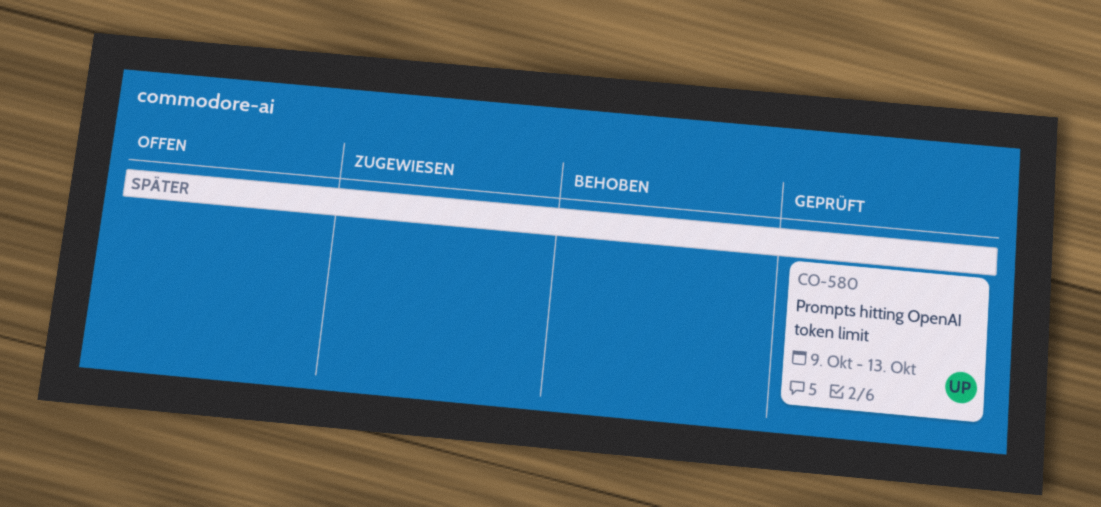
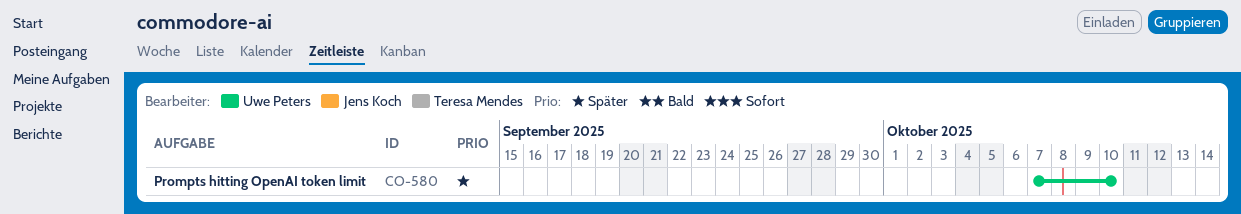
CO-580, start: Oct 9 -> Oct 7
CO-580, due: Oct 13 -> Oct 10

